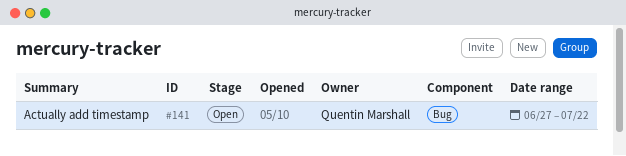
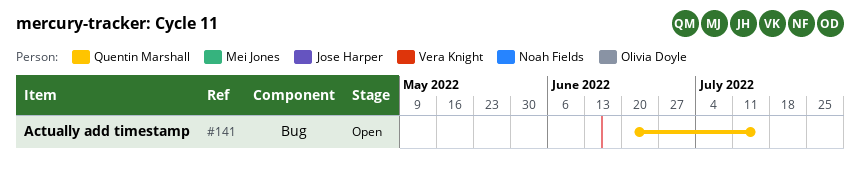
#141, start: Jun 27 -> Jun 20
#141, due: Jul 22 -> Jul 15

